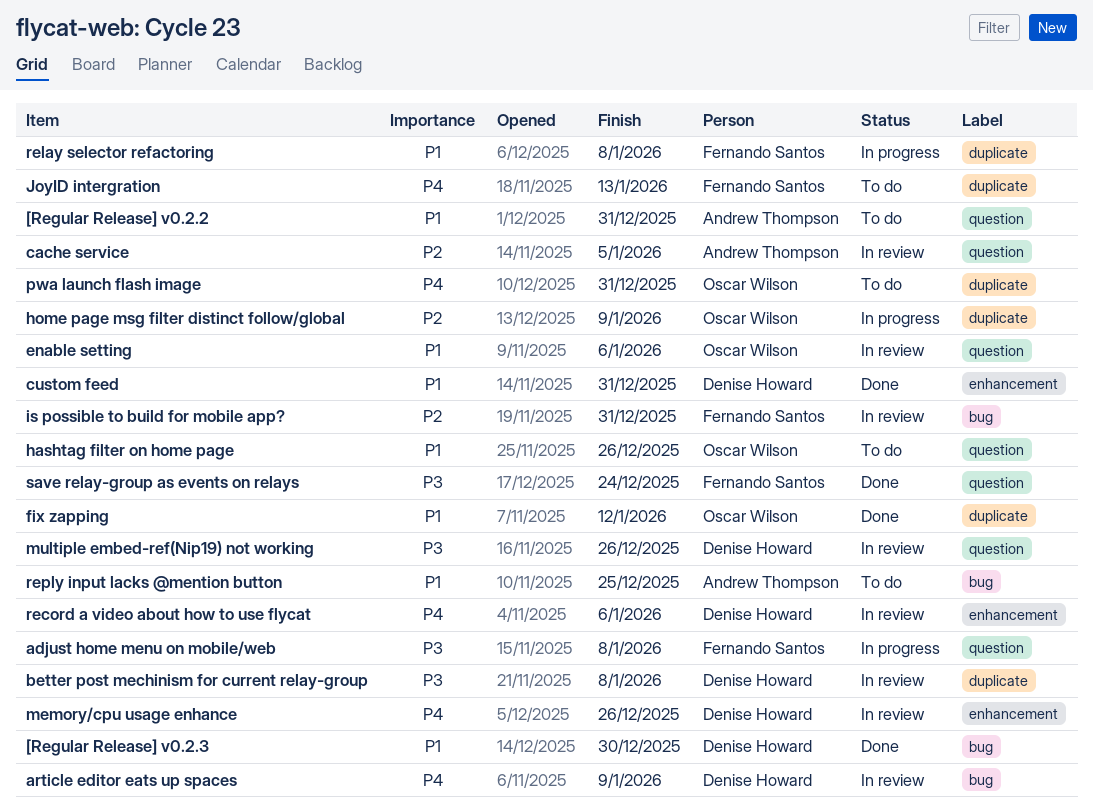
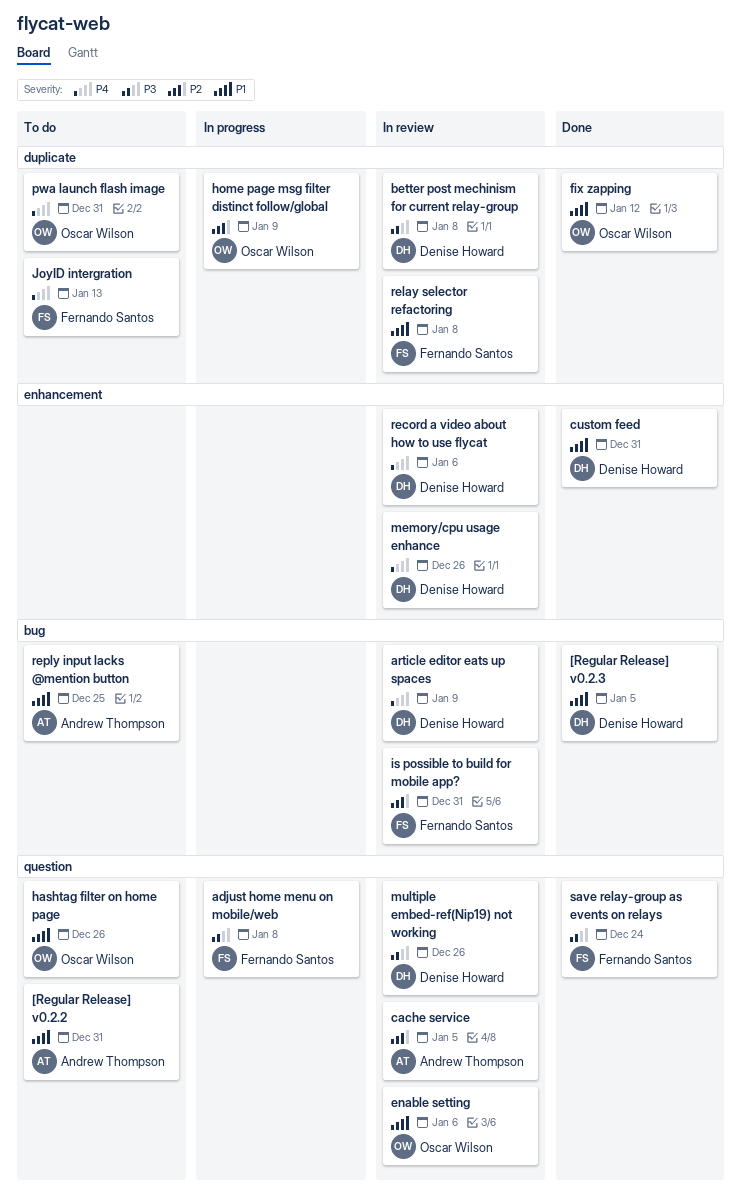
[Regular Release] v0.2.3, due: Dec 30 -> Jan 5
relay selector refactoring, status: In progress -> In review

